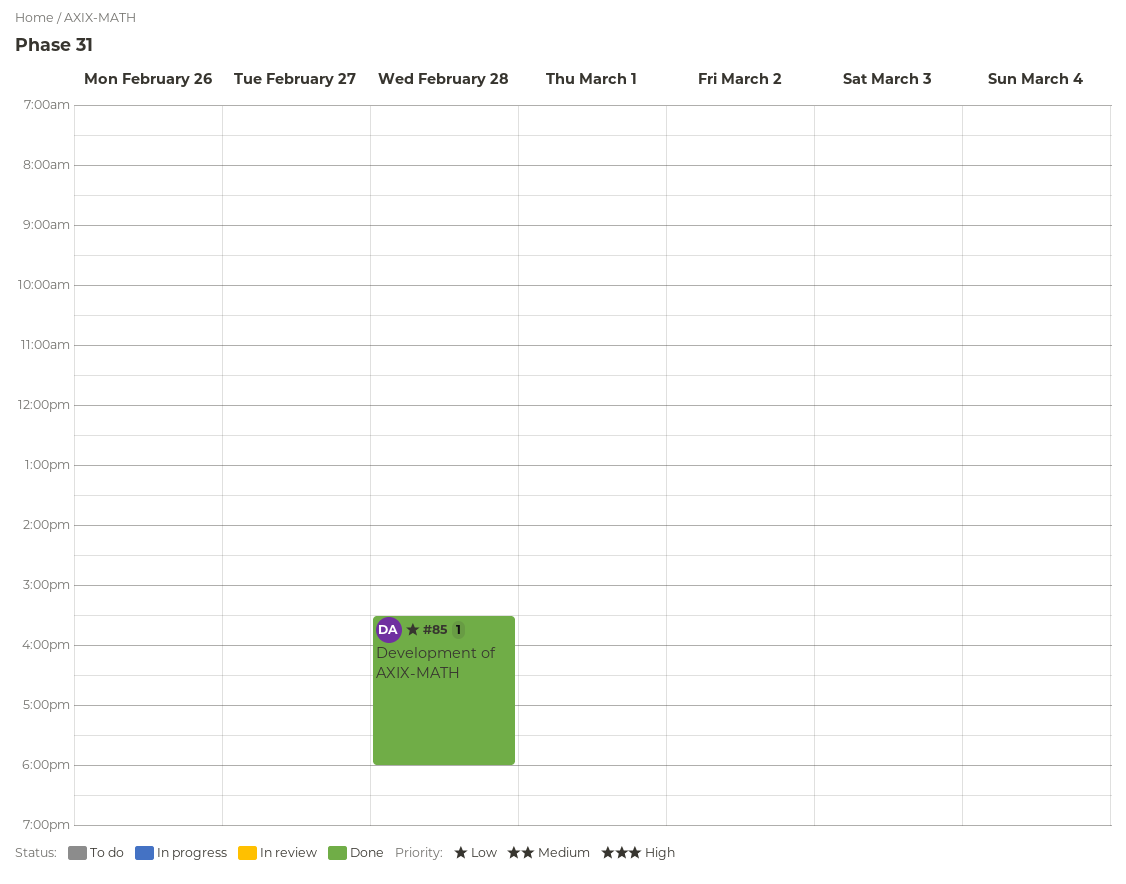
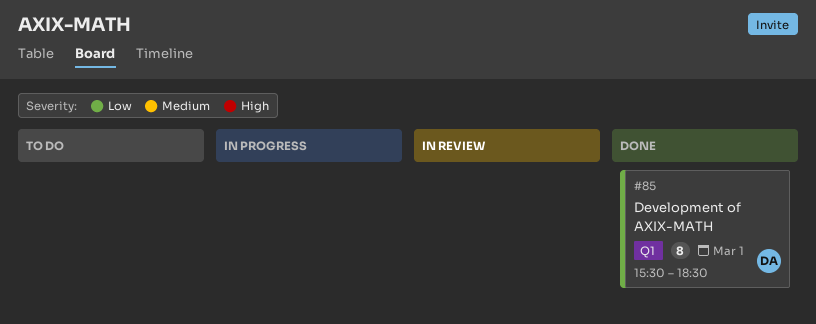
#85, estimate: 1 -> 8
#85, day: Feb 28 -> Mar 1
#85, ends: 18:00 -> 18:30

